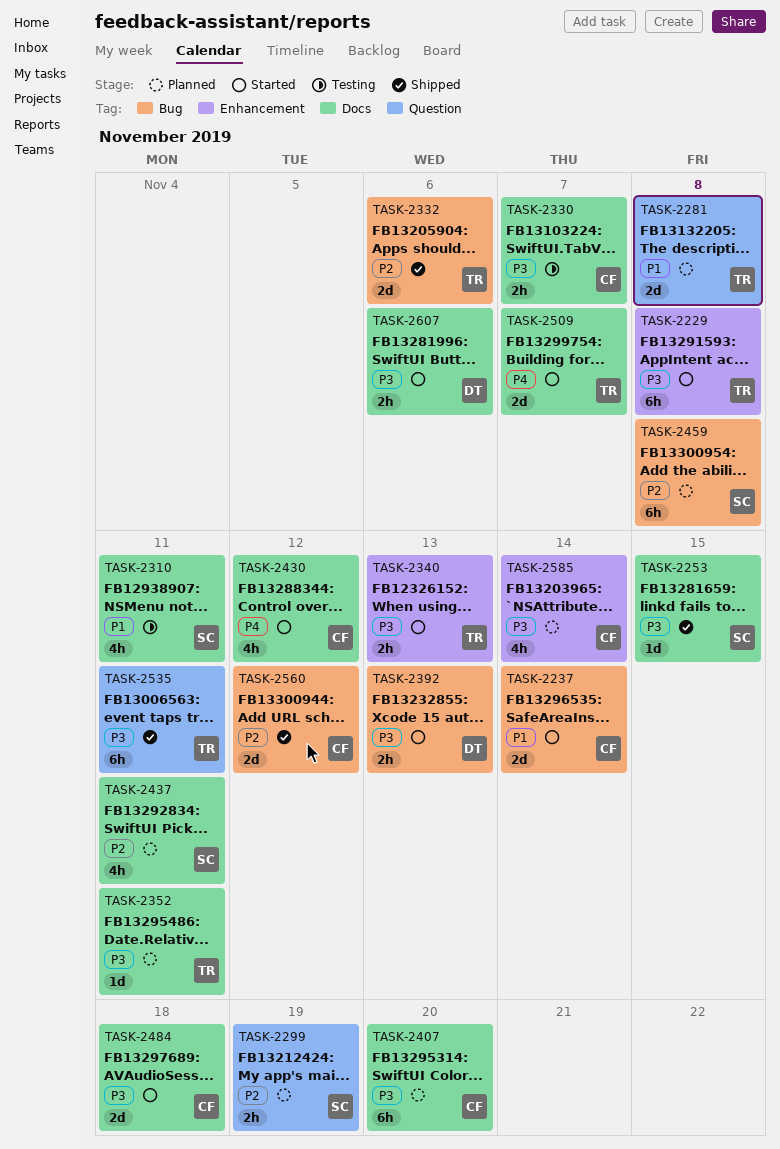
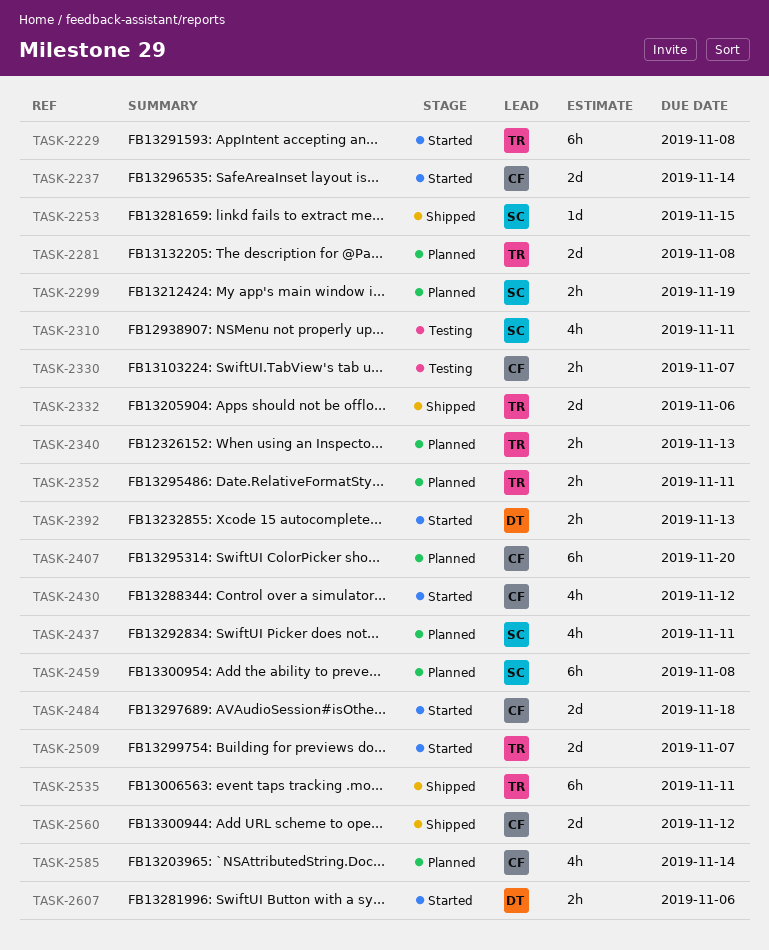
TASK-2340, status: Started -> Planned
TASK-2352, estimate: 1d -> 2h

